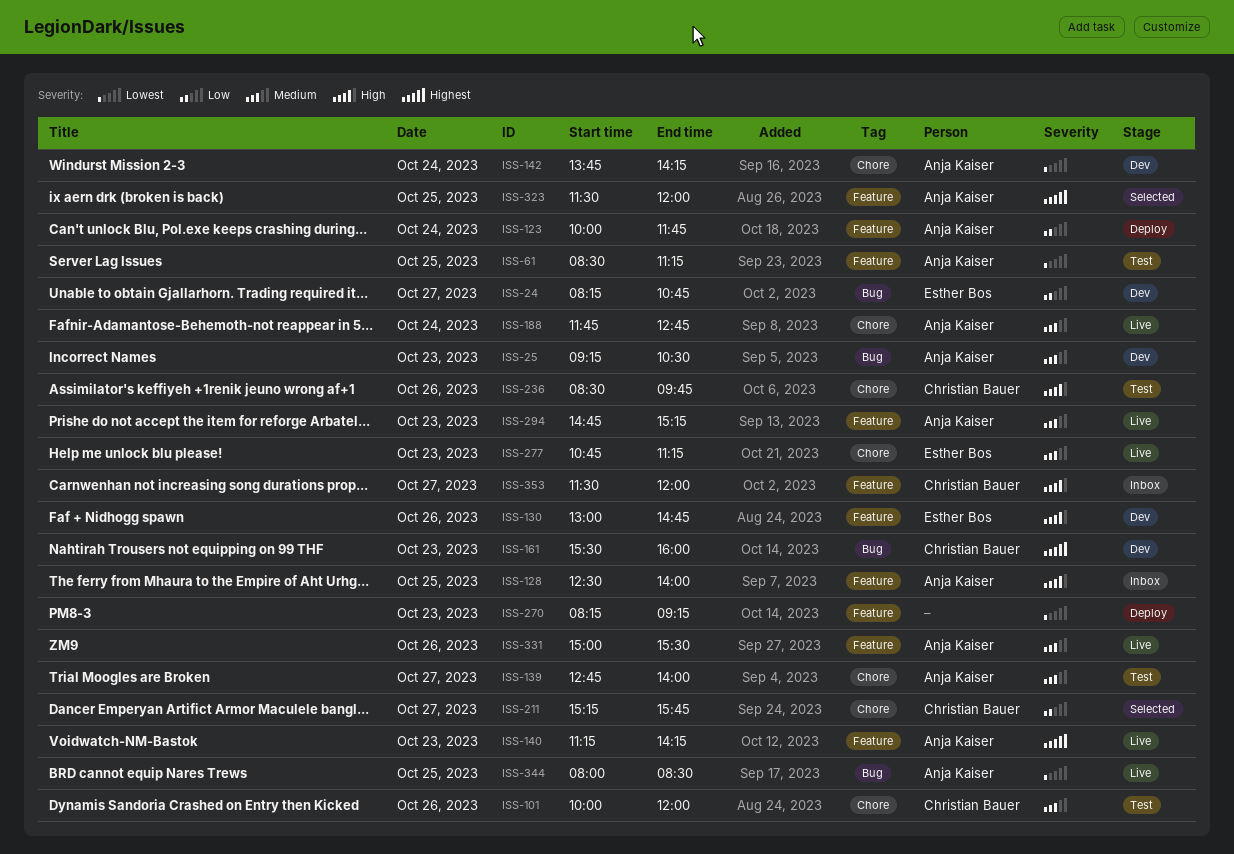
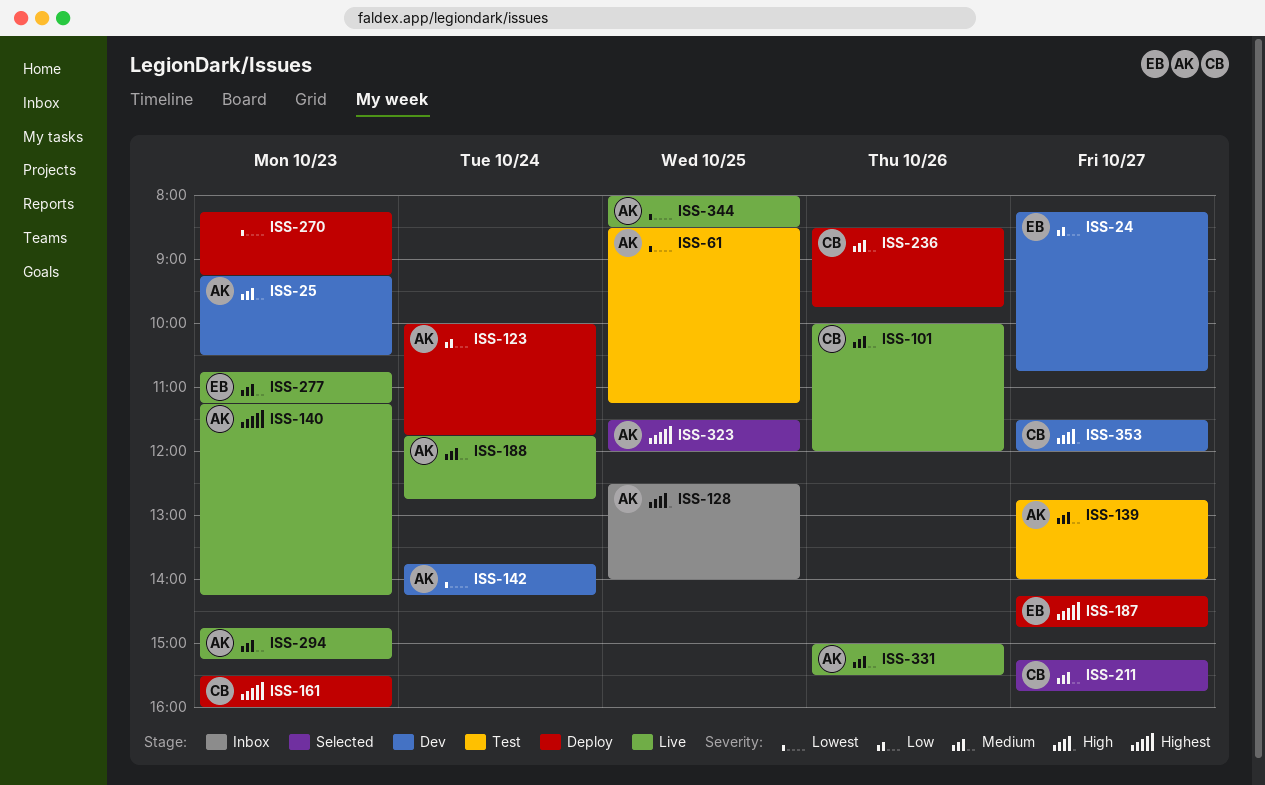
ISS-101, status: Test -> Live
ISS-130: present -> none
ISS-161, status: Dev -> Deploy
ISS-187: none -> present
ISS-211, priority: Low -> Medium
ISS-236, status: Test -> Deploy
ISS-236, priority: High -> Medium
ISS-353, status: Inbox -> Dev

